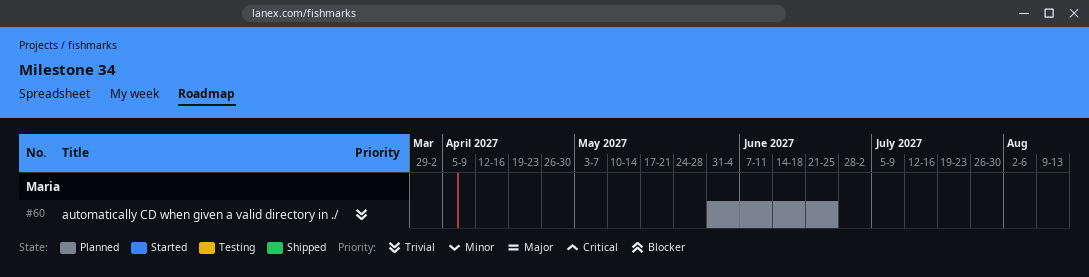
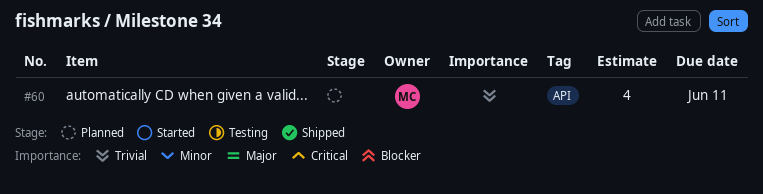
#60, due: Jun 25 -> Jun 11

